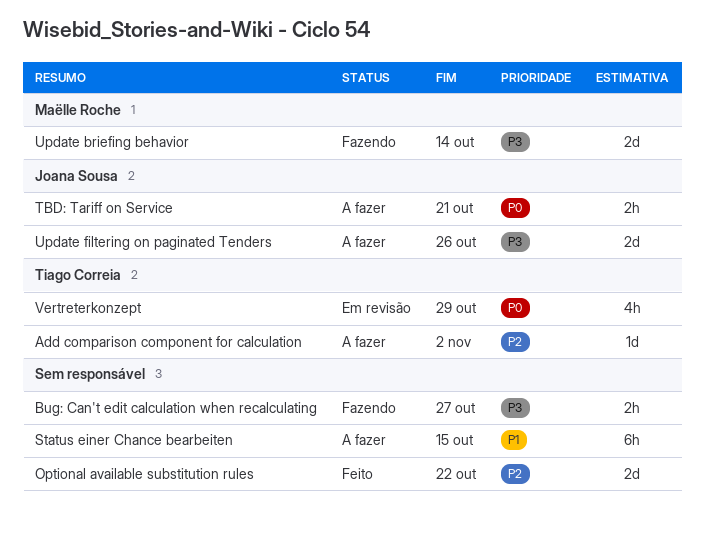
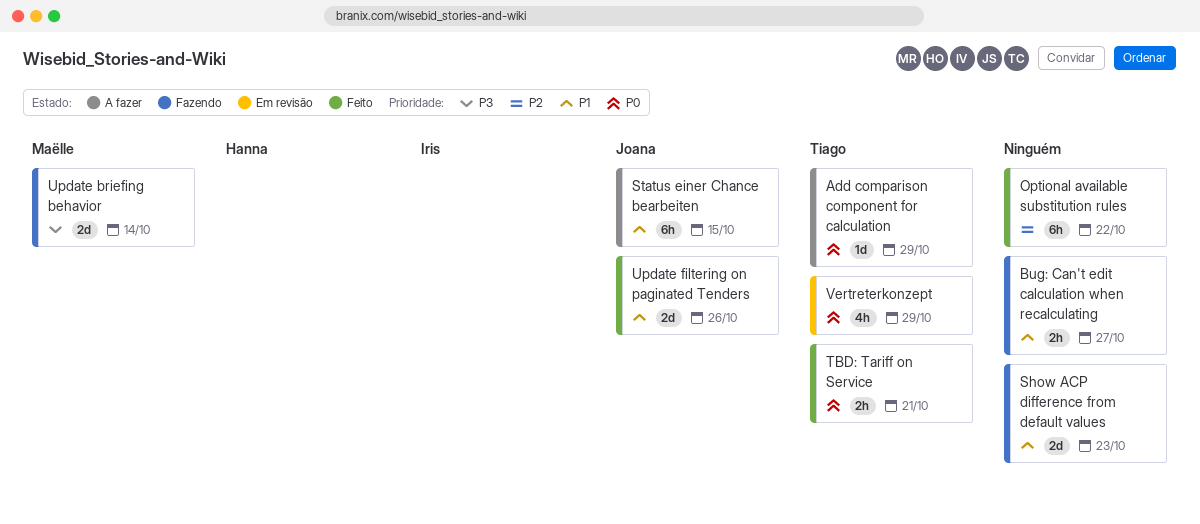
Add comparison component for calculation, priority: P2 -> P0
Add comparison component for calculation, due: Nov 2 -> Oct 29
Bug: Can't edit calculation when recalculating, priority: P3 -> P1
Optional available substitution rules, estimate: 2d -> 6h
Show ACP difference from default values: none -> present
Status einer Chance bearbeiten, owner: none -> Joana Sousa
TBD: Tariff on Service, status: A fazer -> Feito
TBD: Tariff on Service, owner: Joana Sousa -> Tiago Correia
Update filtering on paginated Tenders, status: A fazer -> Feito
Update filtering on paginated Tenders, priority: P3 -> P1

